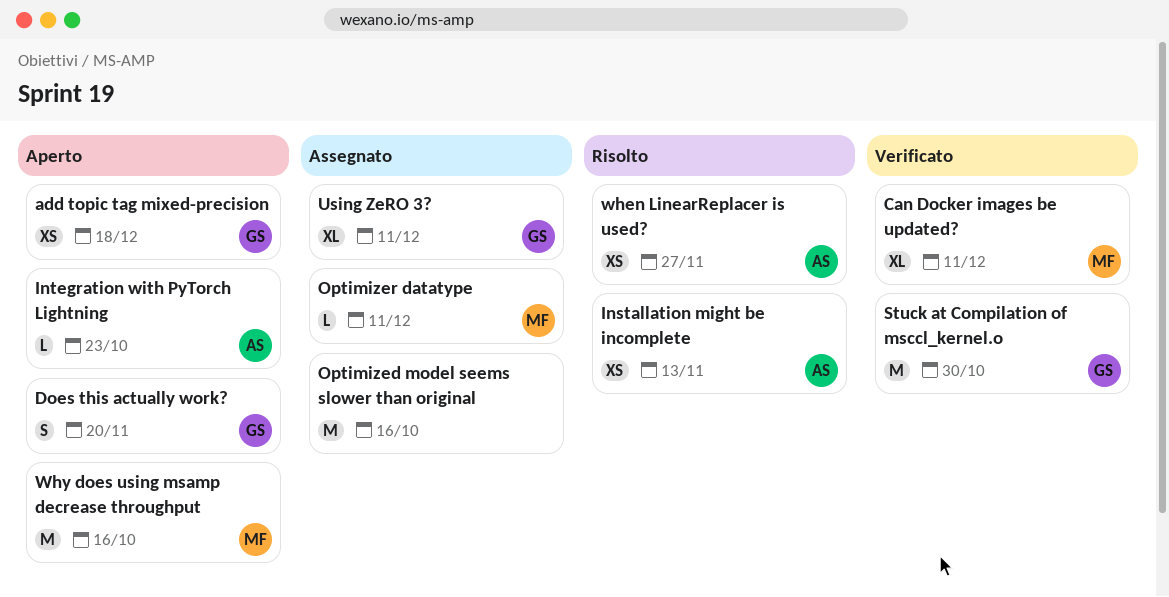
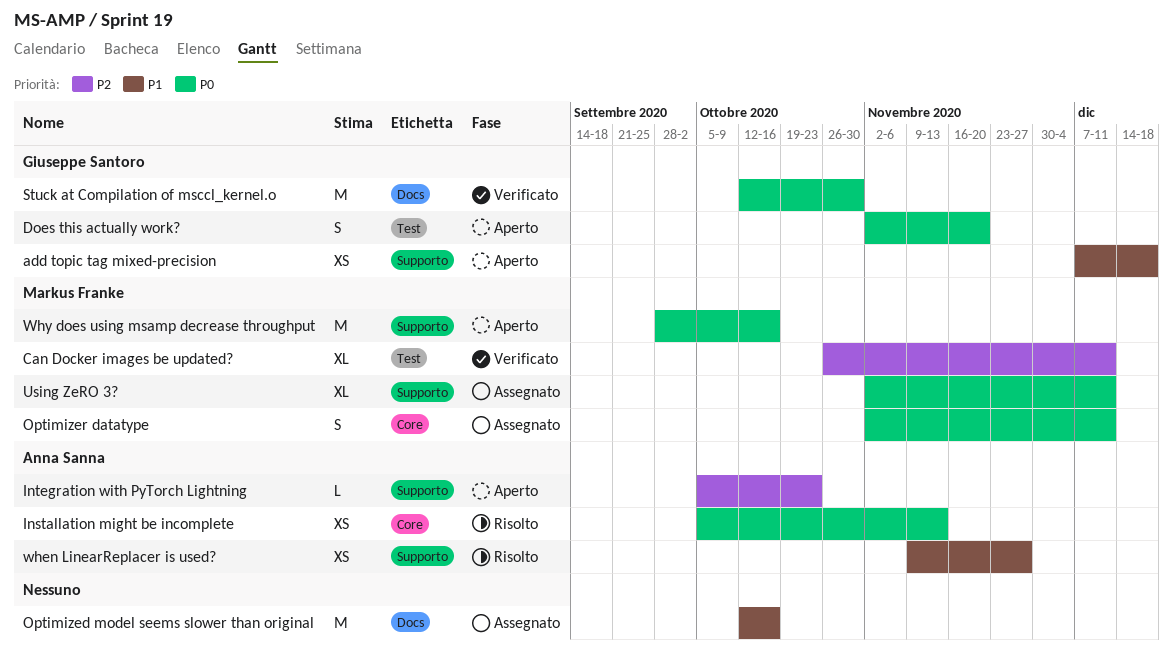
Optimizer datatype, estimate: L -> S
Using ZeRO 3?, owner: Giuseppe Santoro -> Markus Franke

